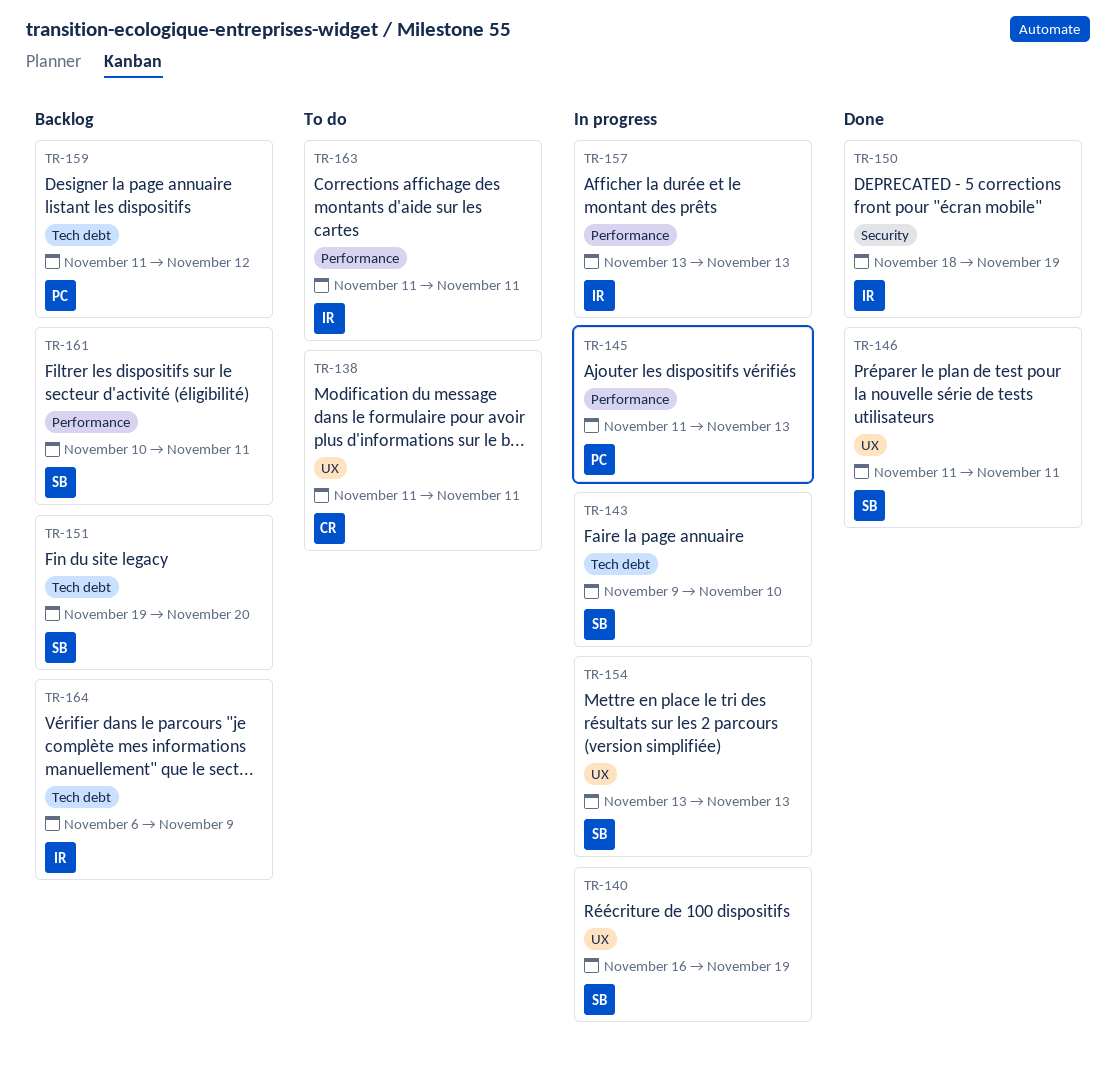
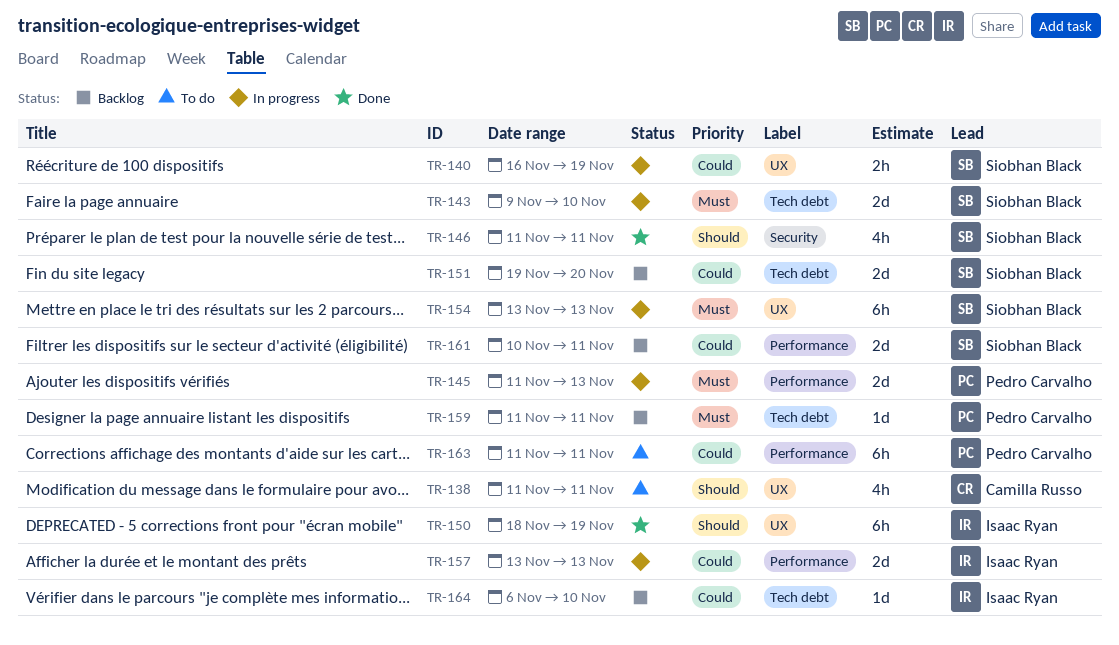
TR-146, label: UX -> Security
TR-150, label: Security -> UX
TR-159, due: Nov 12 -> Nov 11
TR-163, owner: Isaac Ryan -> Pedro Carvalho
TR-164, due: Nov 9 -> Nov 10

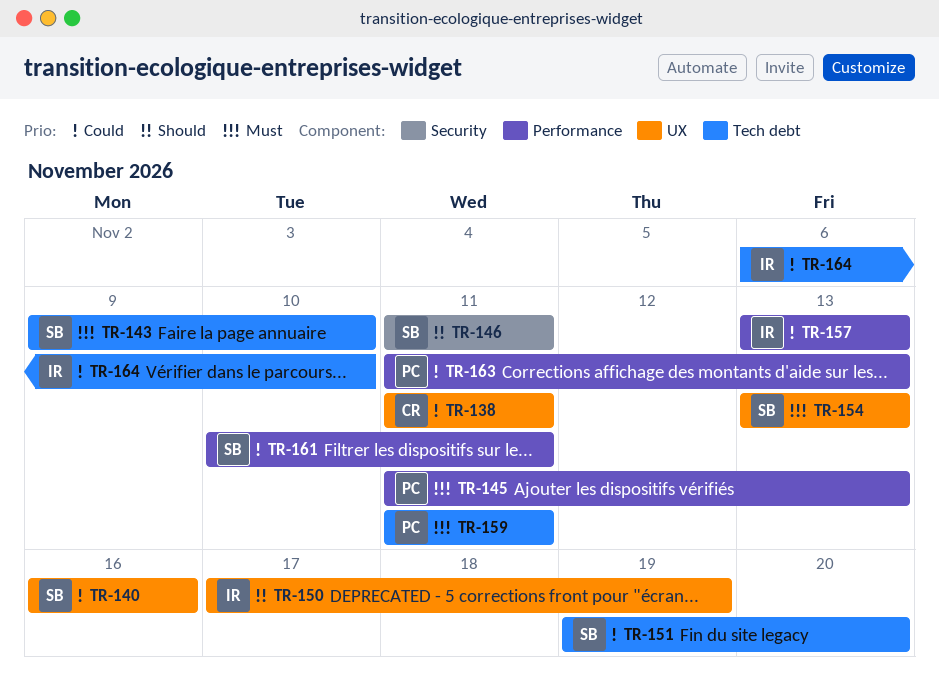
TR-138, priority: Should -> Could
TR-140, due: Nov 19 -> Nov 16
TR-150, start: Nov 18 -> Nov 17
TR-163, due: Nov 11 -> Nov 13

